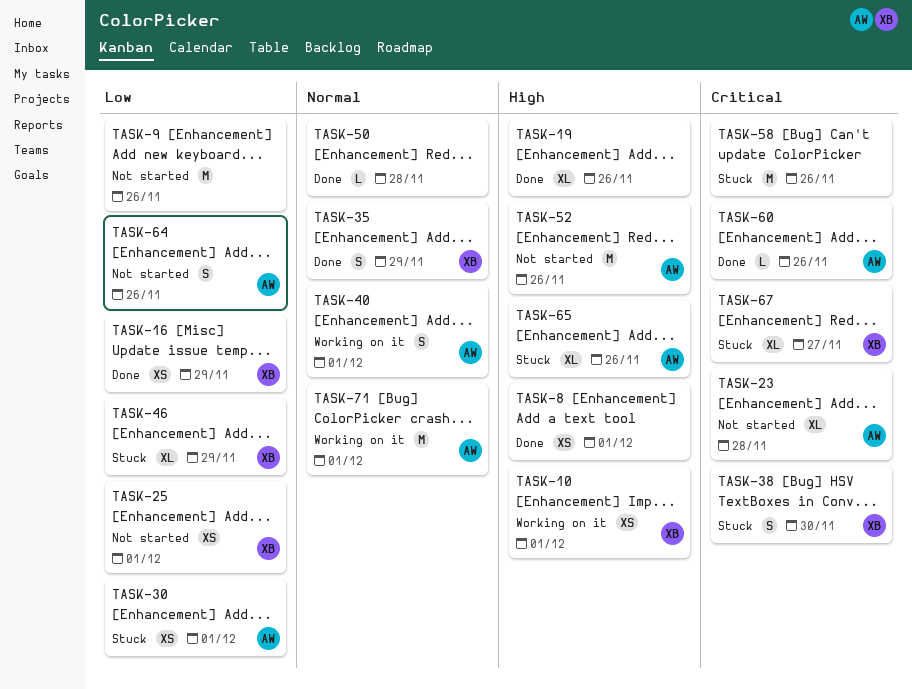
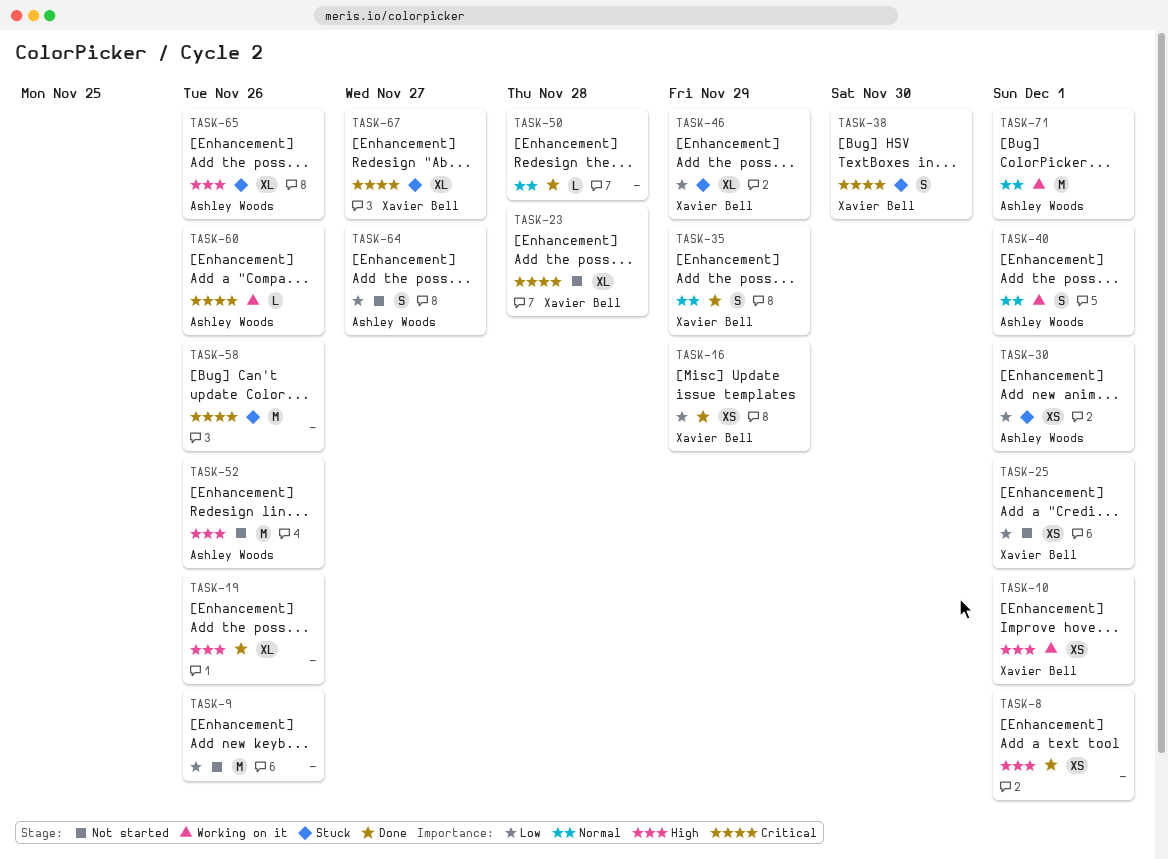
TASK-23, owner: Ashley Woods -> Xavier Bell
TASK-60, status: Done -> Working on it
TASK-64, due: Nov 26 -> Nov 27

